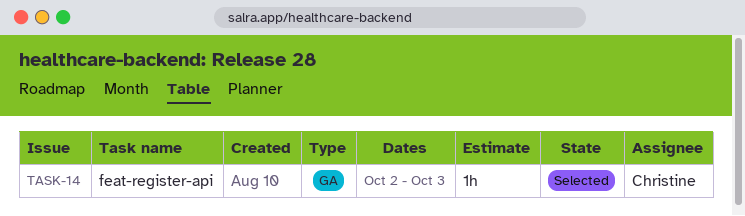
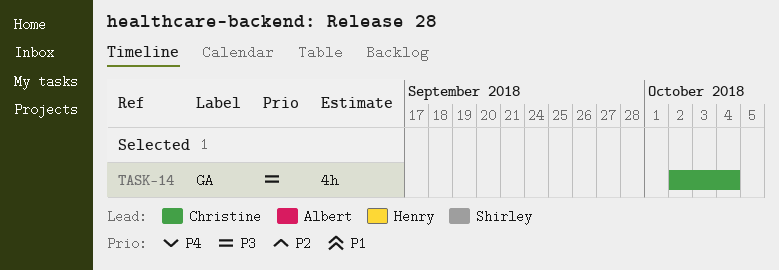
TASK-14, estimate: 1h -> 4h
TASK-14, due: Oct 3 -> Oct 4

